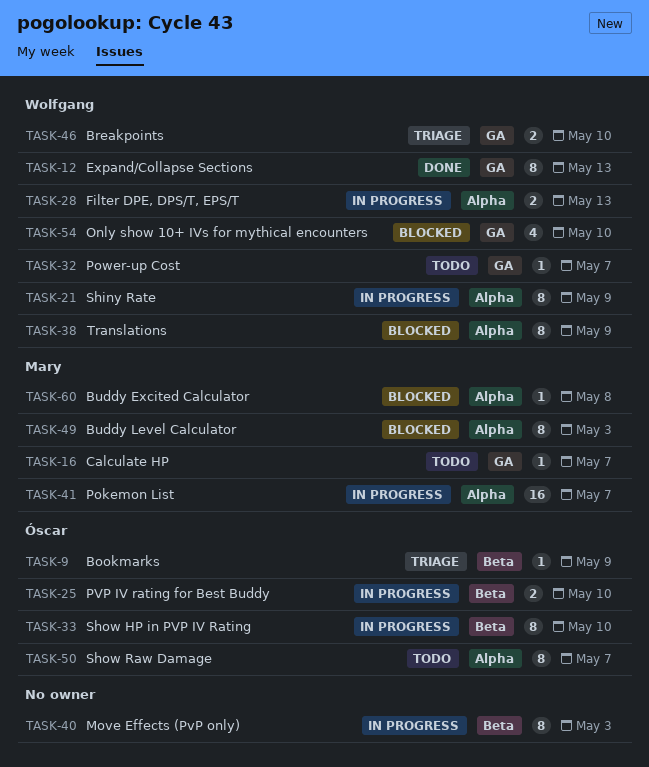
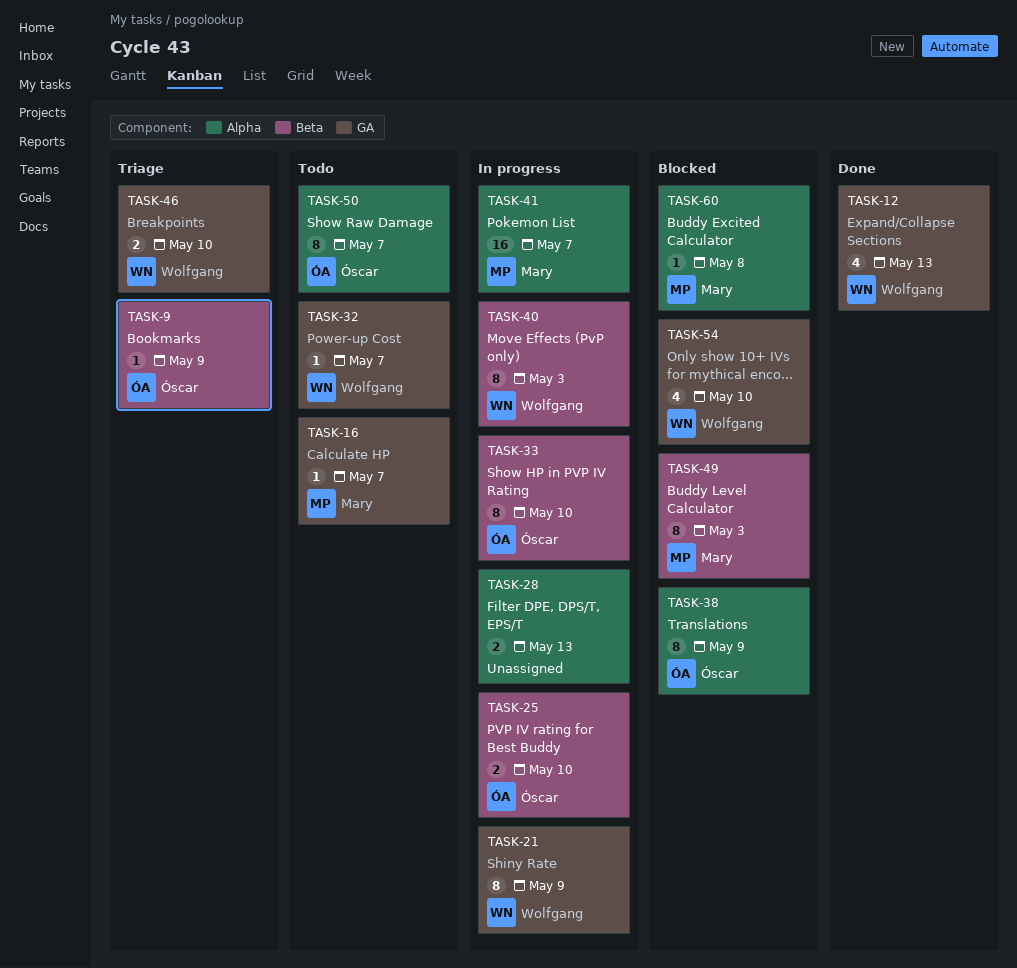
TASK-12, estimate: 8 -> 4
TASK-21, label: Alpha -> GA
TASK-28, owner: Wolfgang -> none
TASK-38, owner: Wolfgang -> Óscar
TASK-40, owner: none -> Wolfgang
TASK-49, label: Alpha -> Beta

